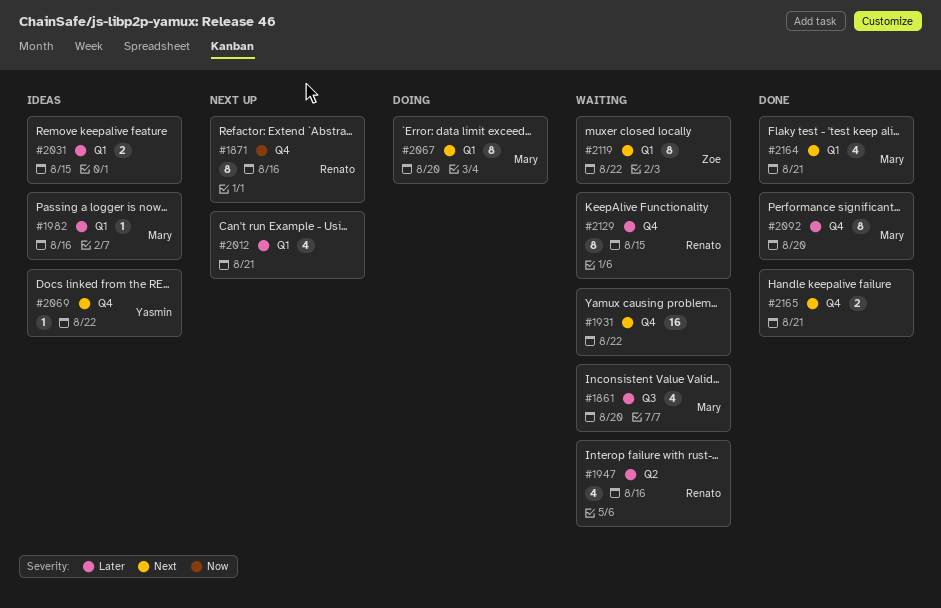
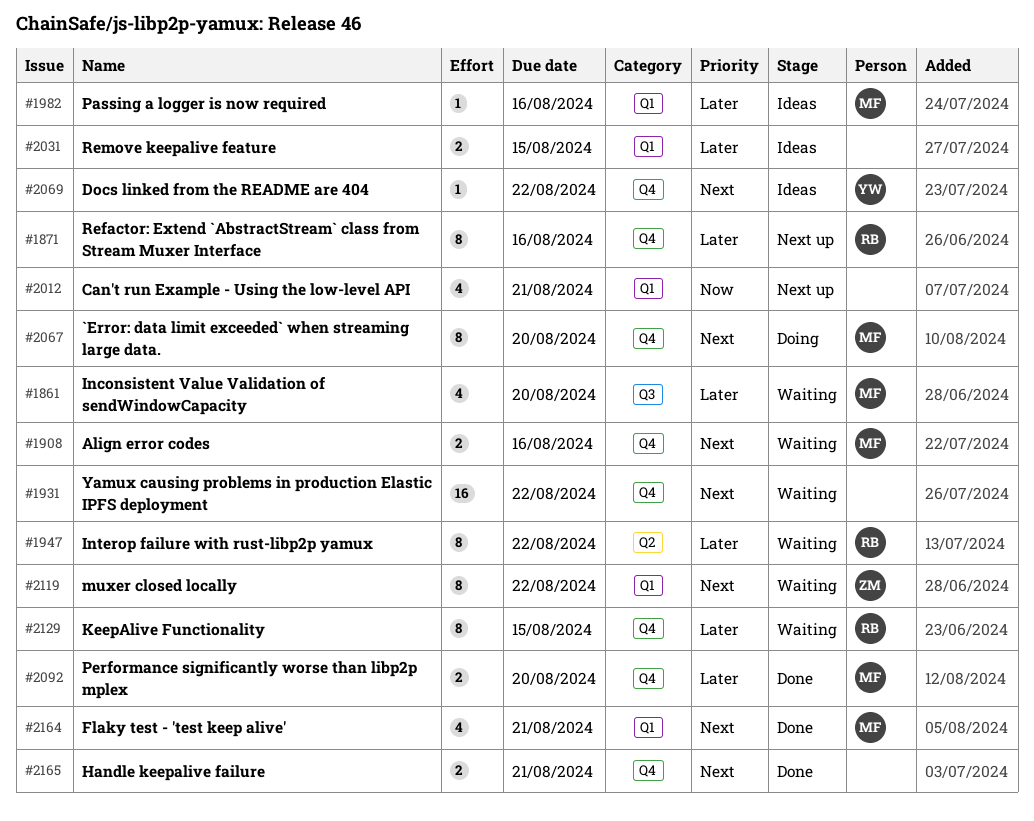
#1871, priority: Now -> Later
#1908: none -> present
#1947, estimate: 4 -> 8
#1947, due: Aug 16 -> Aug 22
#2012, priority: Later -> Now
#2067, label: Q1 -> Q4
#2092, estimate: 8 -> 2

